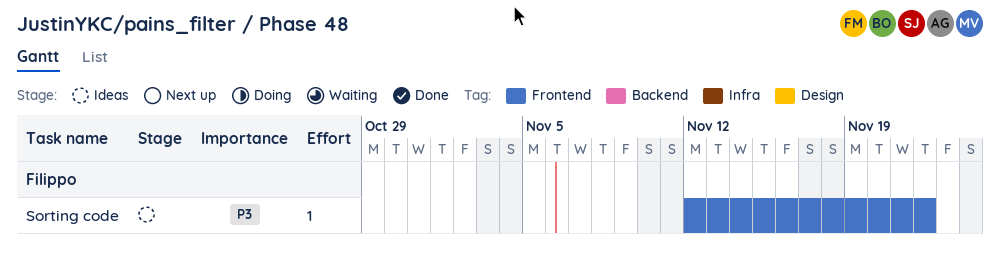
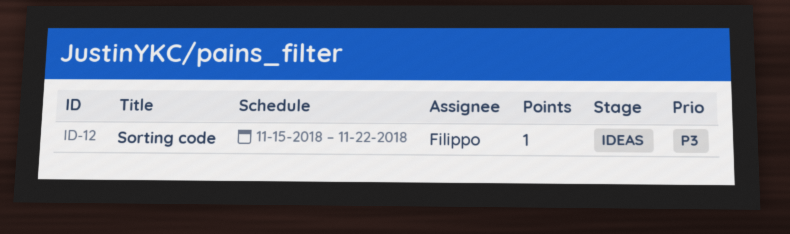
Sorting code, start: Nov 12 -> Nov 15

